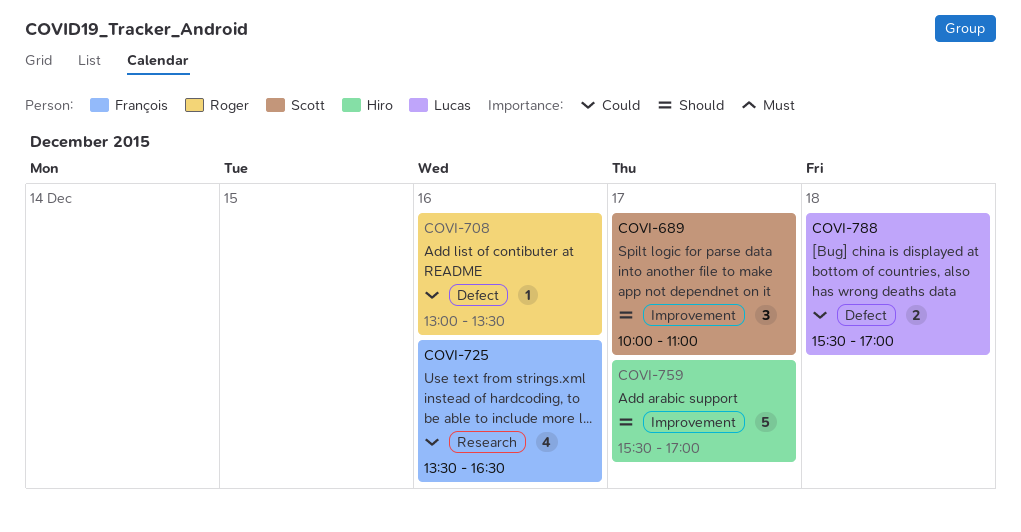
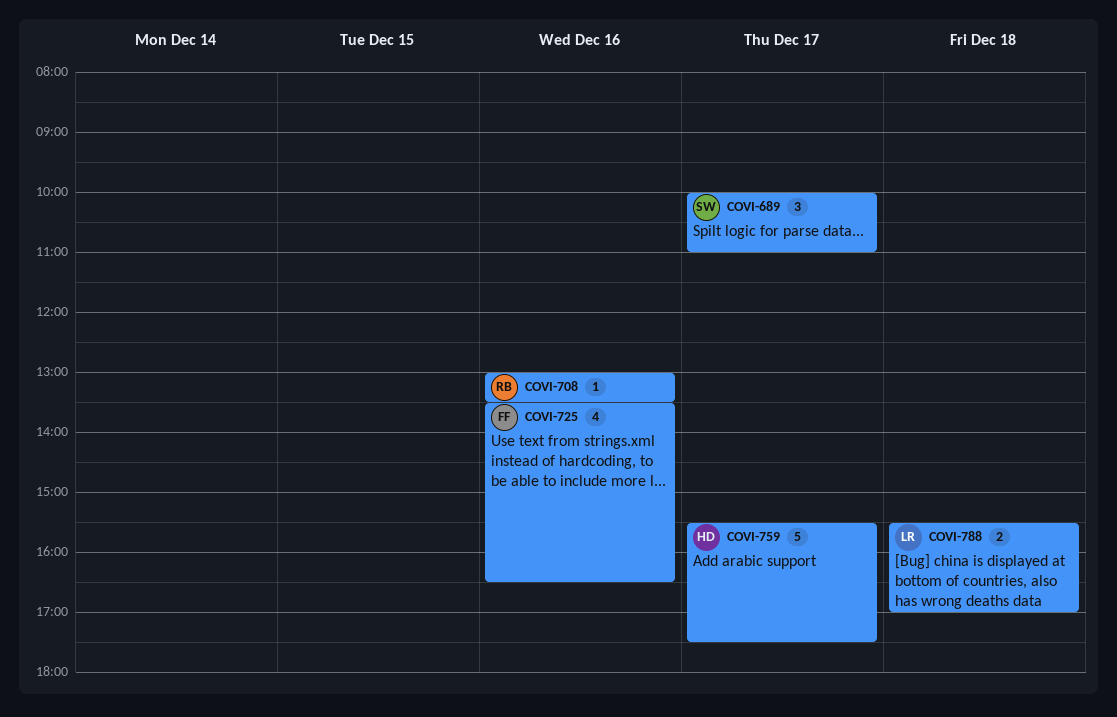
COVI-759, ends: 17:00 -> 17:30

